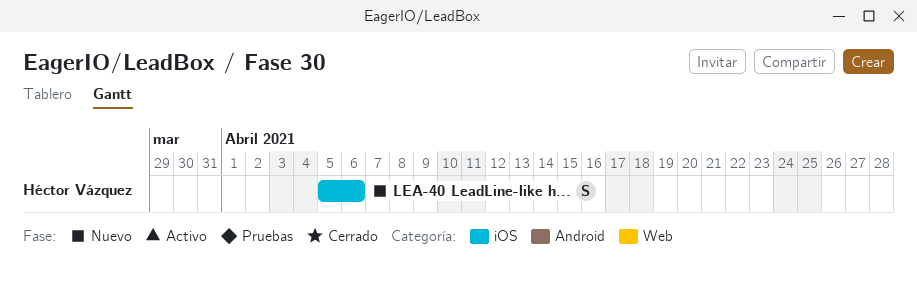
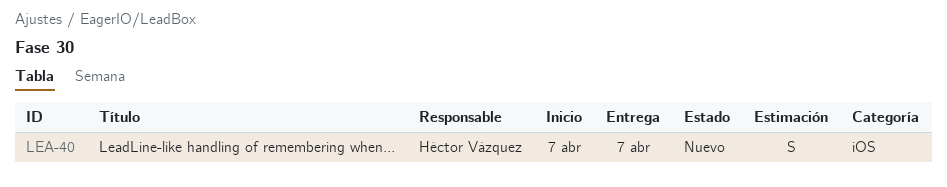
LEA-40, start: Apr 5 -> Apr 7
LEA-40, due: Apr 6 -> Apr 7

